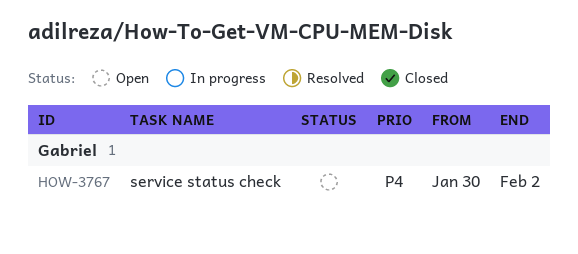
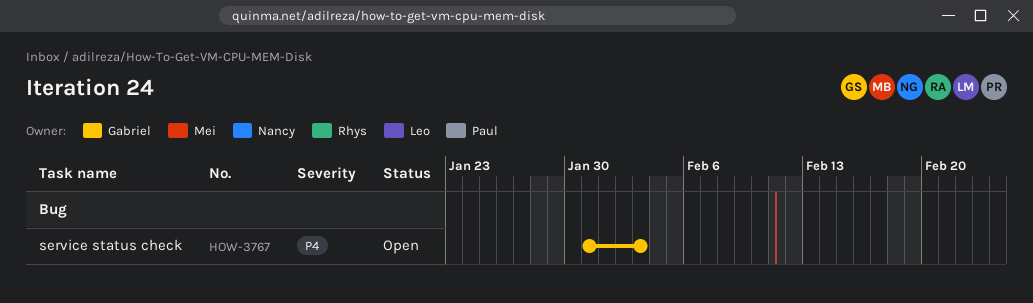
HOW-3767, start: Jan 30 -> Jan 31
HOW-3767, due: Feb 2 -> Feb 3

